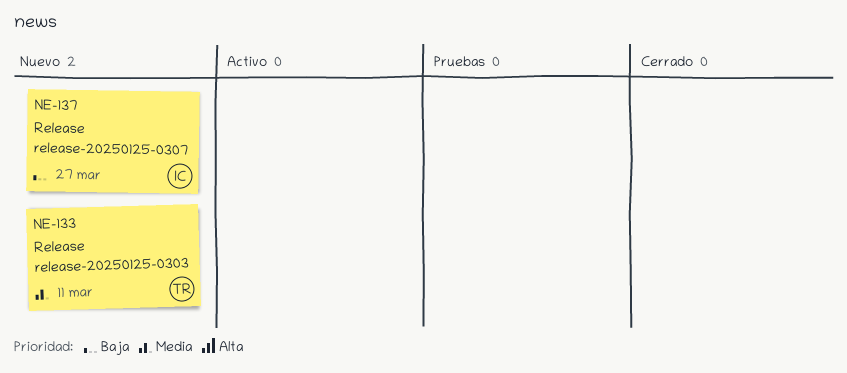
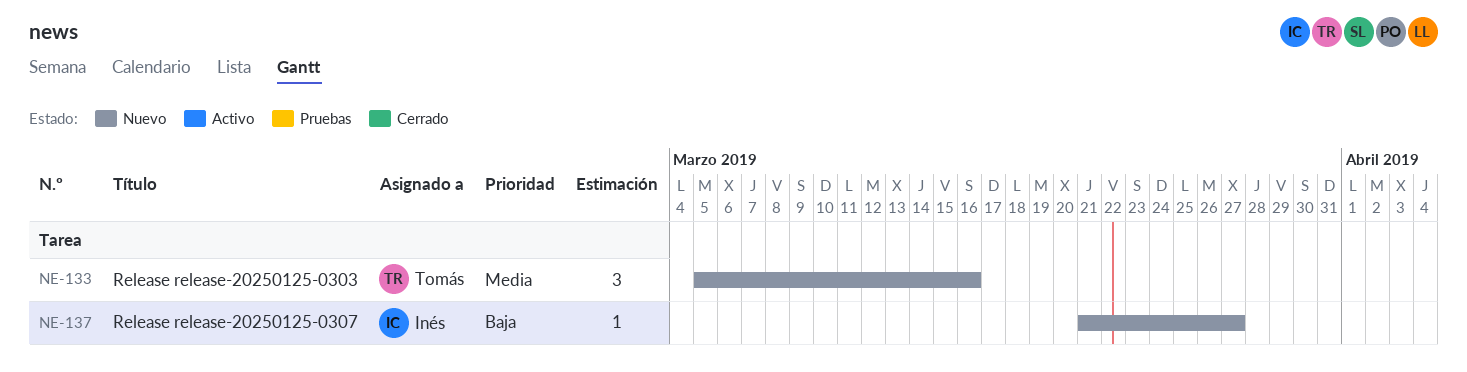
NE-133, due: Mar 11 -> Mar 16

